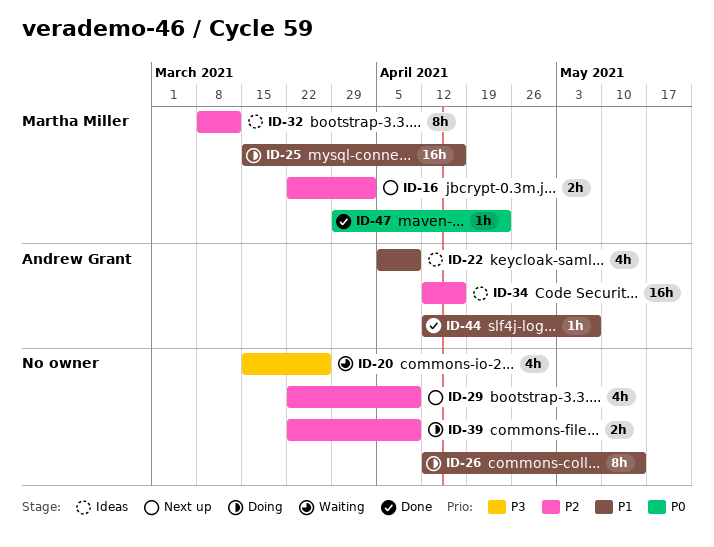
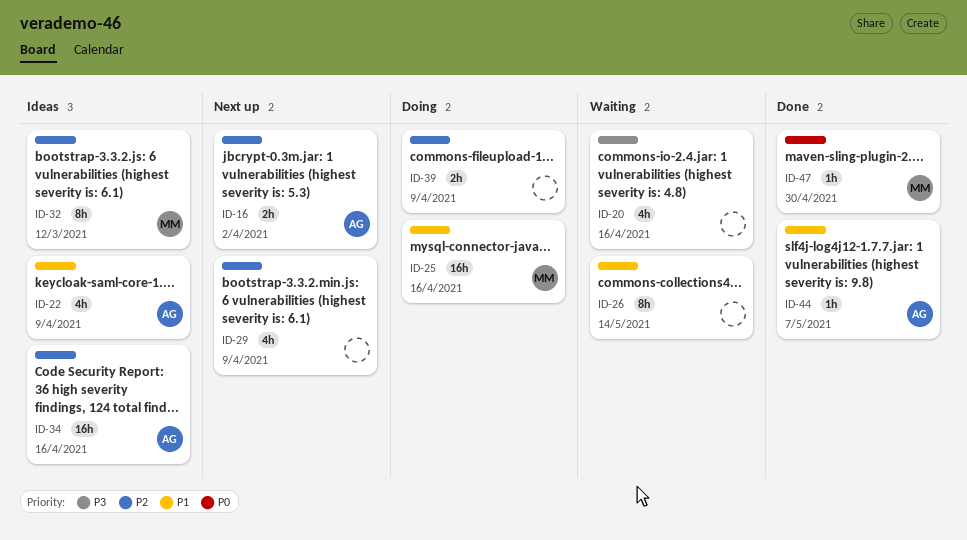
ID-16, owner: Martha Miller -> Andrew Grant
ID-20, due: Mar 26 -> Apr 16
ID-26, status: Doing -> Waiting
ID-47, due: Apr 23 -> Apr 30

